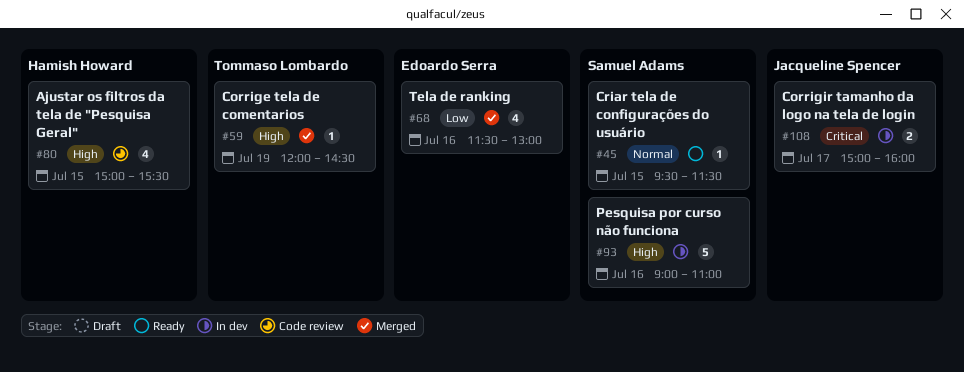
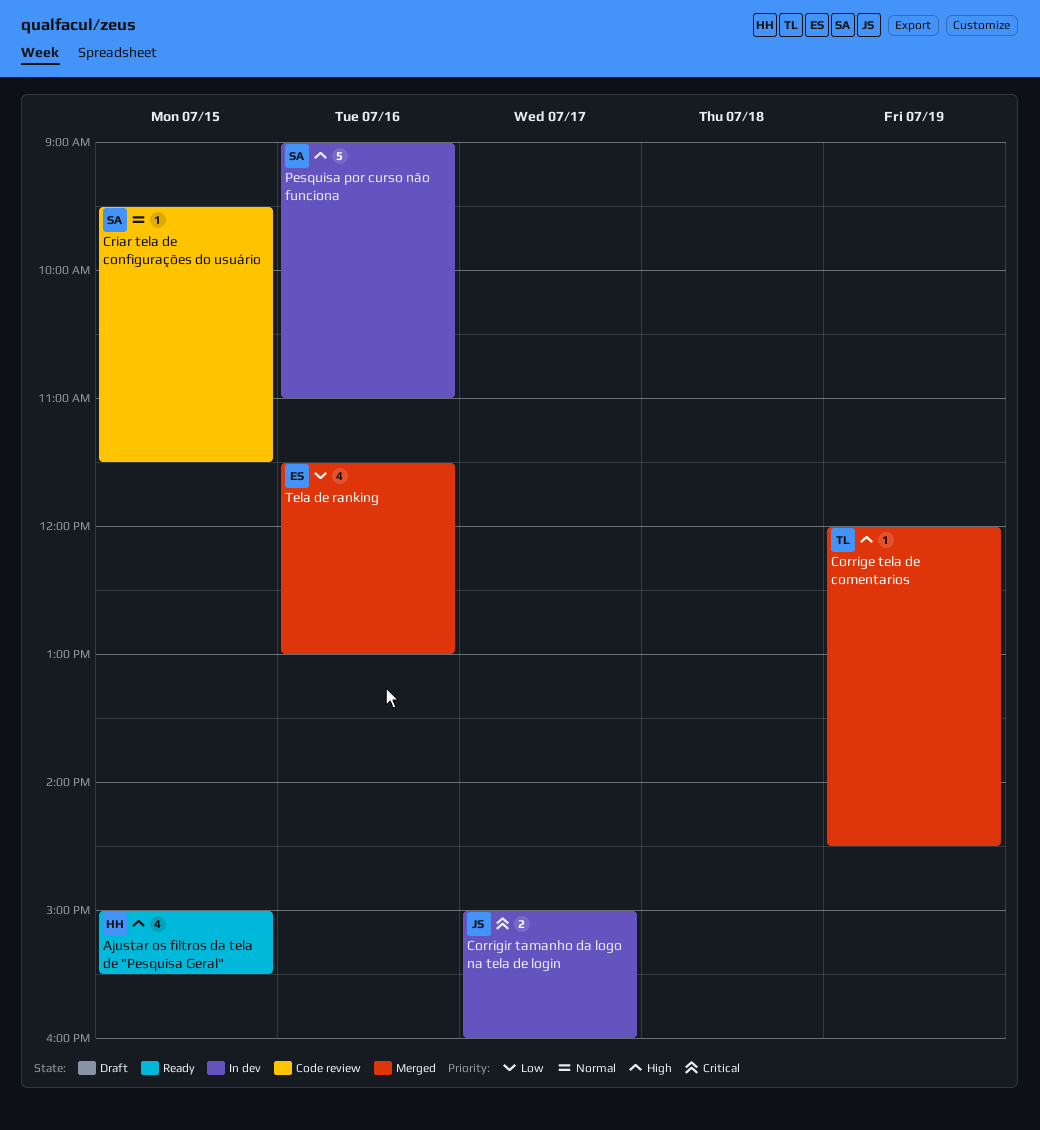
Ajustar os filtros da tela de "Pesquisa Geral", status: Code review -> Ready
Criar tela de configurações do usuário, status: Ready -> Code review

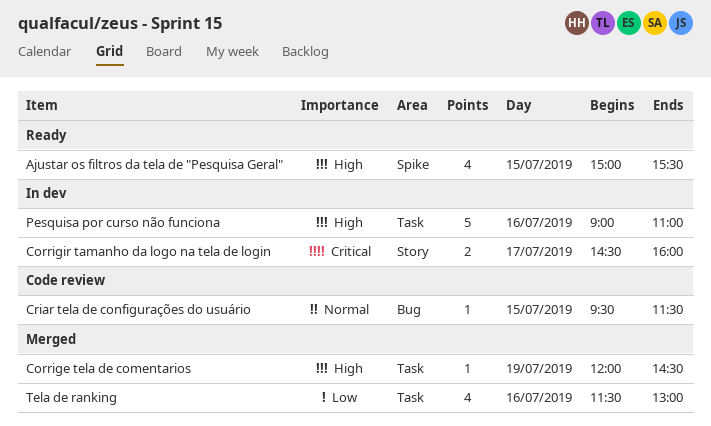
Corrigir tamanho da logo na tela de login, begins: 15:00 -> 14:30

